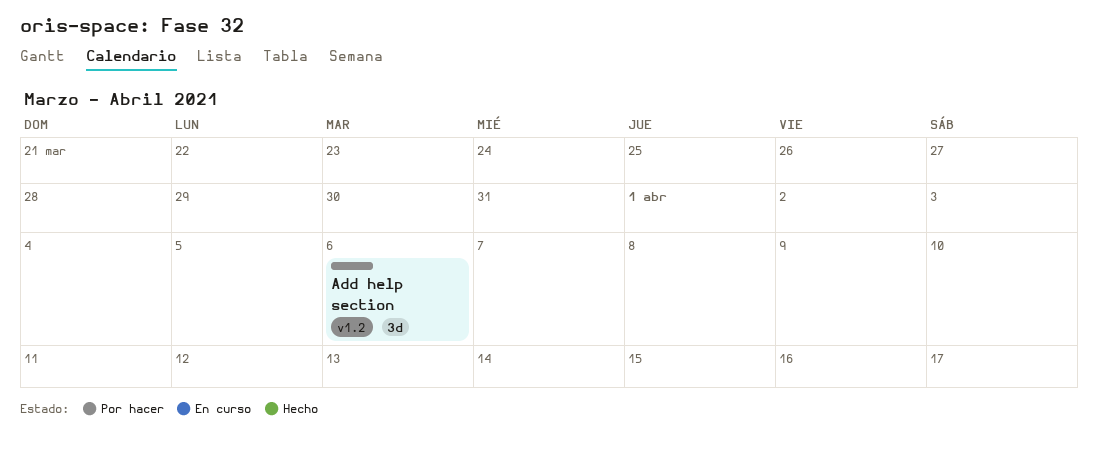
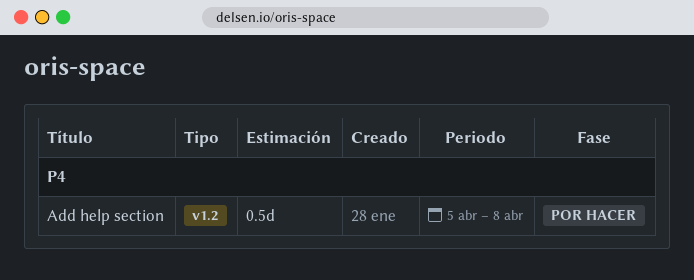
Add help section, estimate: 3d -> 0.5d
Add help section, due: Apr 6 -> Apr 8

